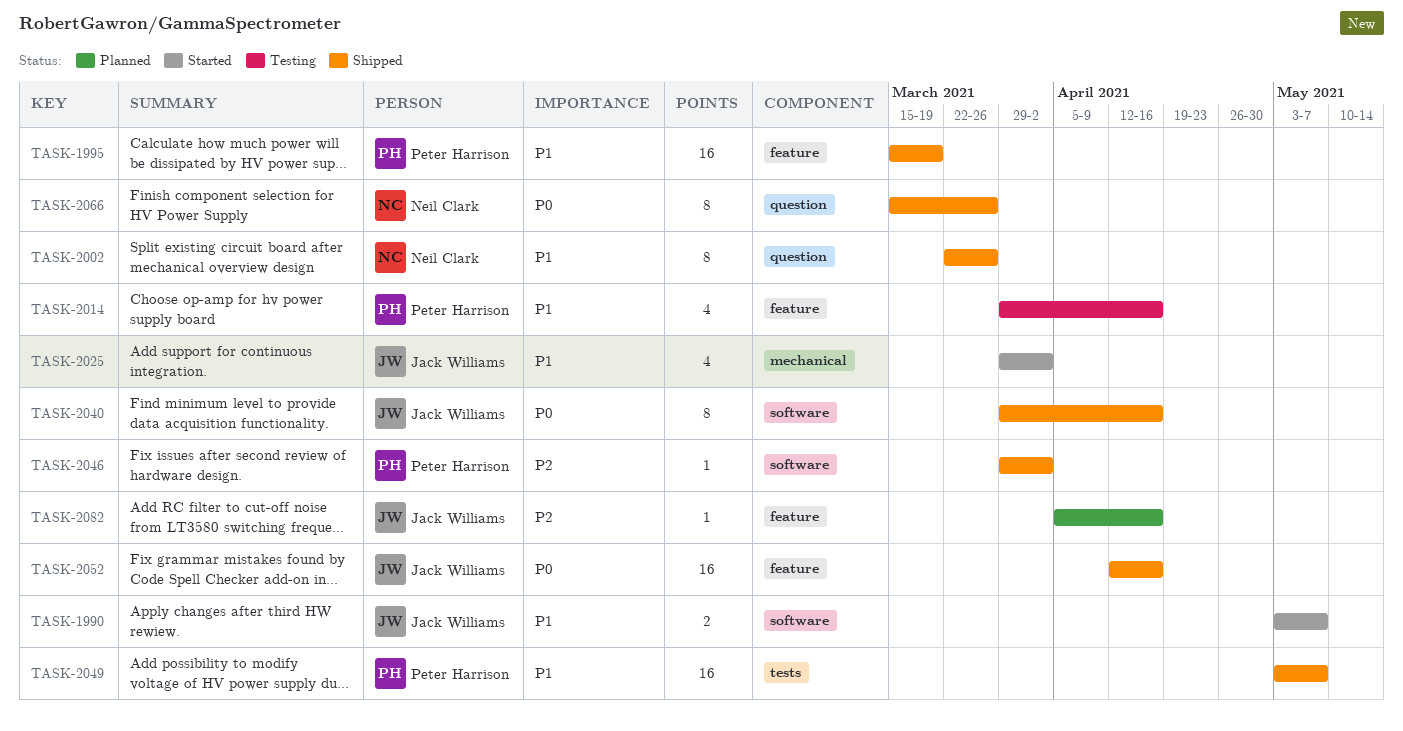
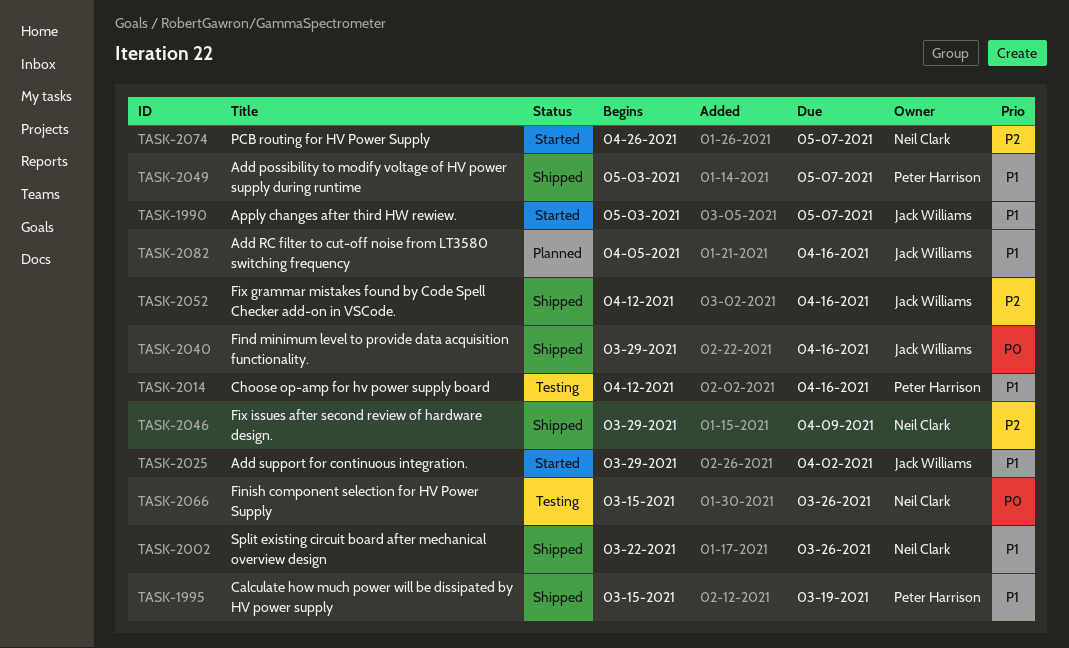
TASK-2014, start: Mar 29 -> Apr 12
TASK-2046, owner: Peter Harrison -> Neil Clark
TASK-2046, due: Apr 2 -> Apr 9
TASK-2052, priority: P0 -> P2
TASK-2066, status: Shipped -> Testing
TASK-2074: none -> present
TASK-2082, priority: P2 -> P1

